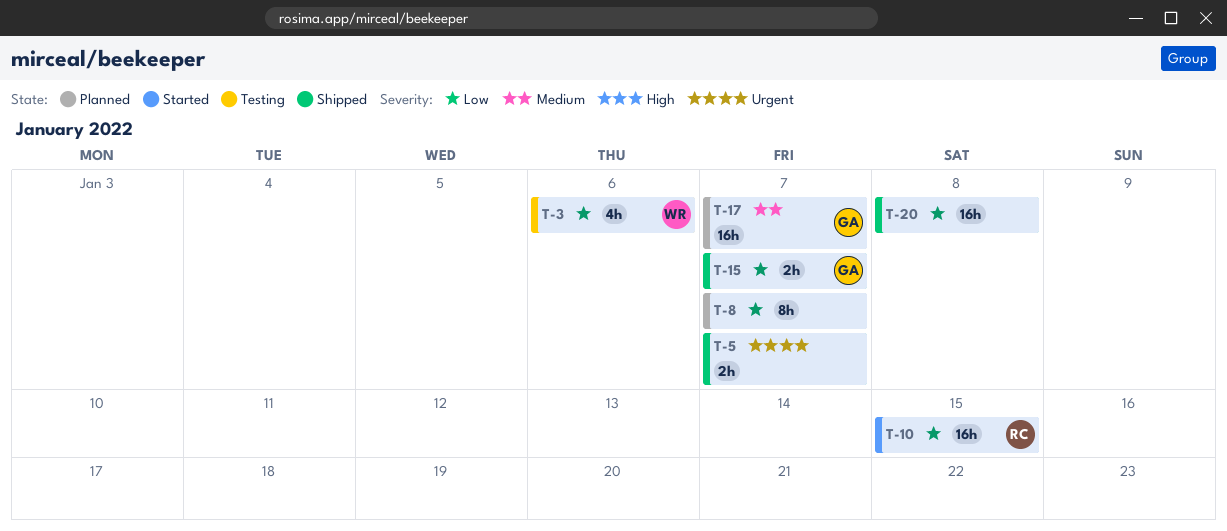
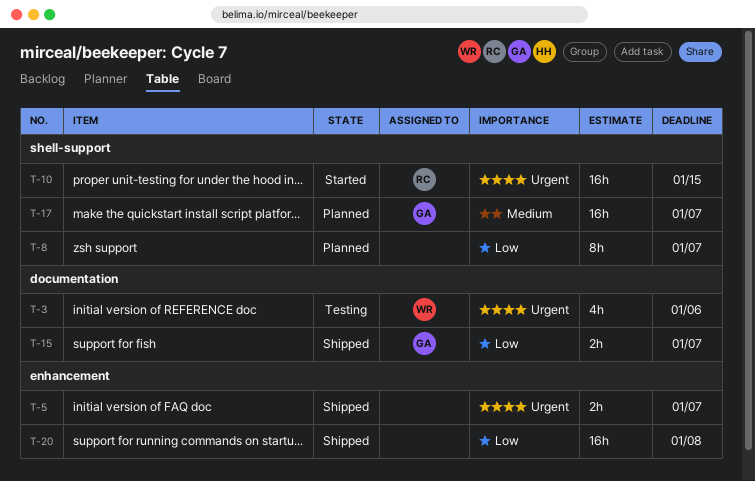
T-3, priority: Low -> Urgent
T-10, priority: Low -> Urgent

